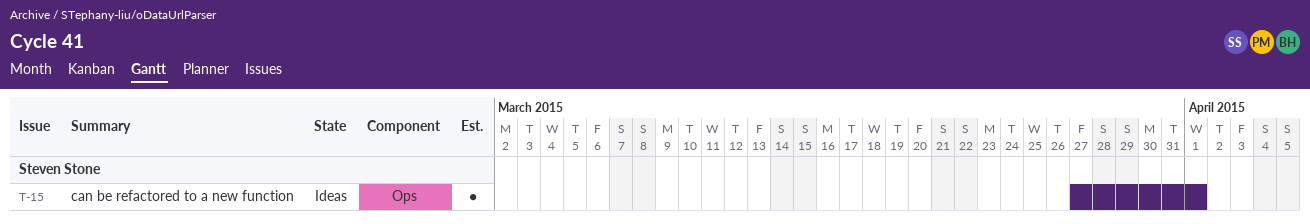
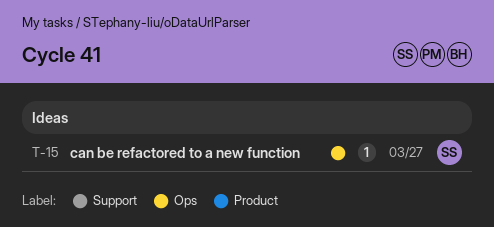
T-15, due: Apr 1 -> Mar 27

